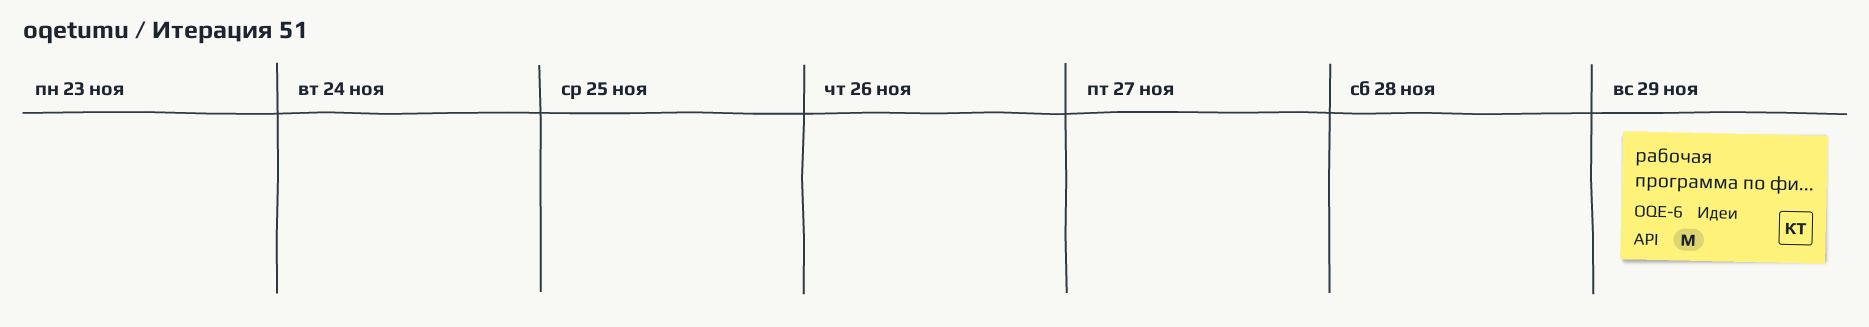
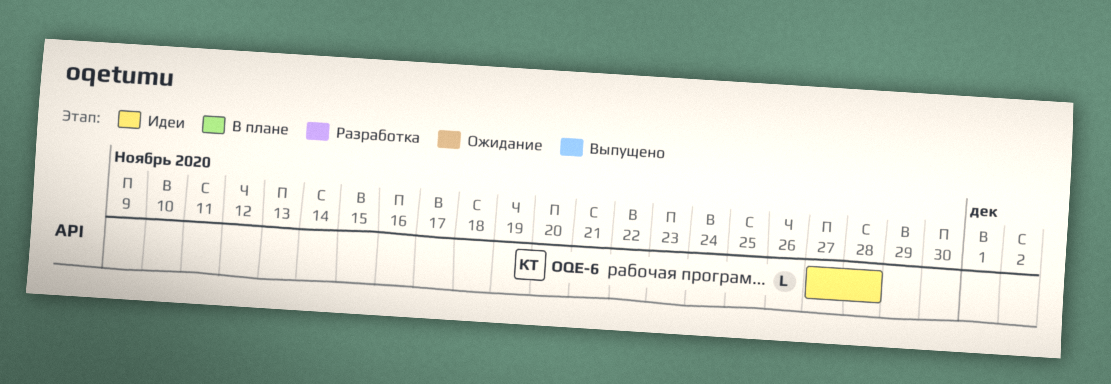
OQE-6, estimate: M -> L
OQE-6, due: Nov 29 -> Nov 28

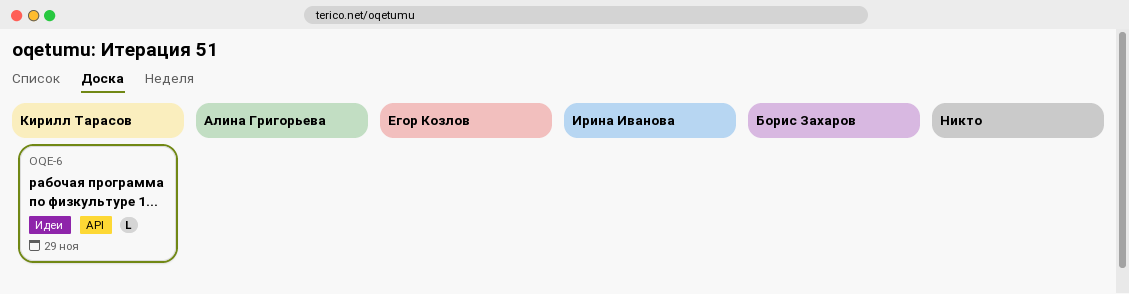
OQE-6, due: Nov 28 -> Nov 29

